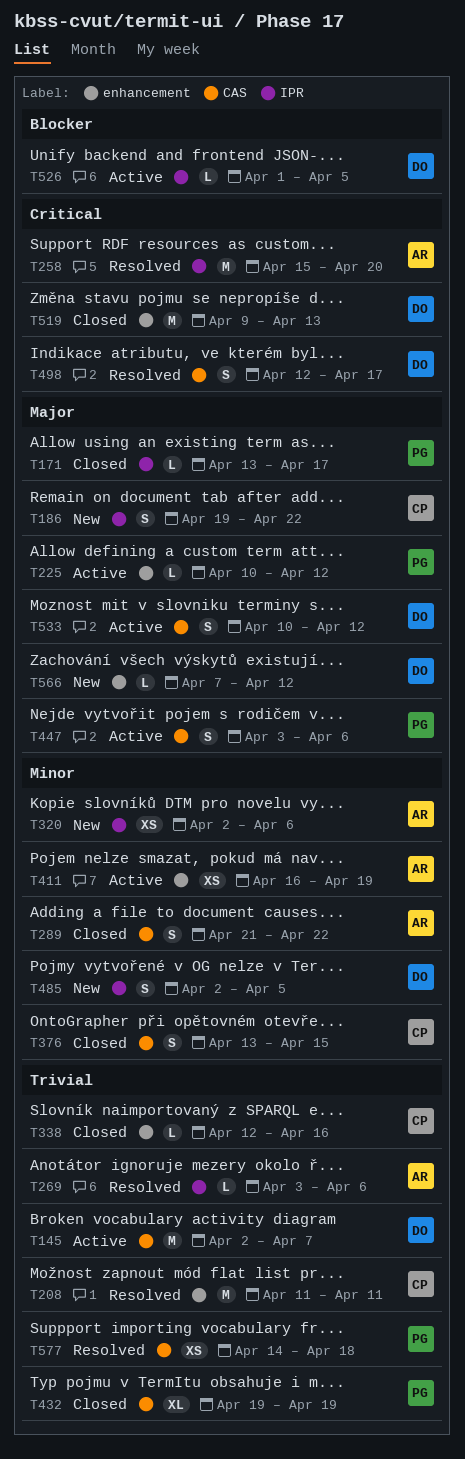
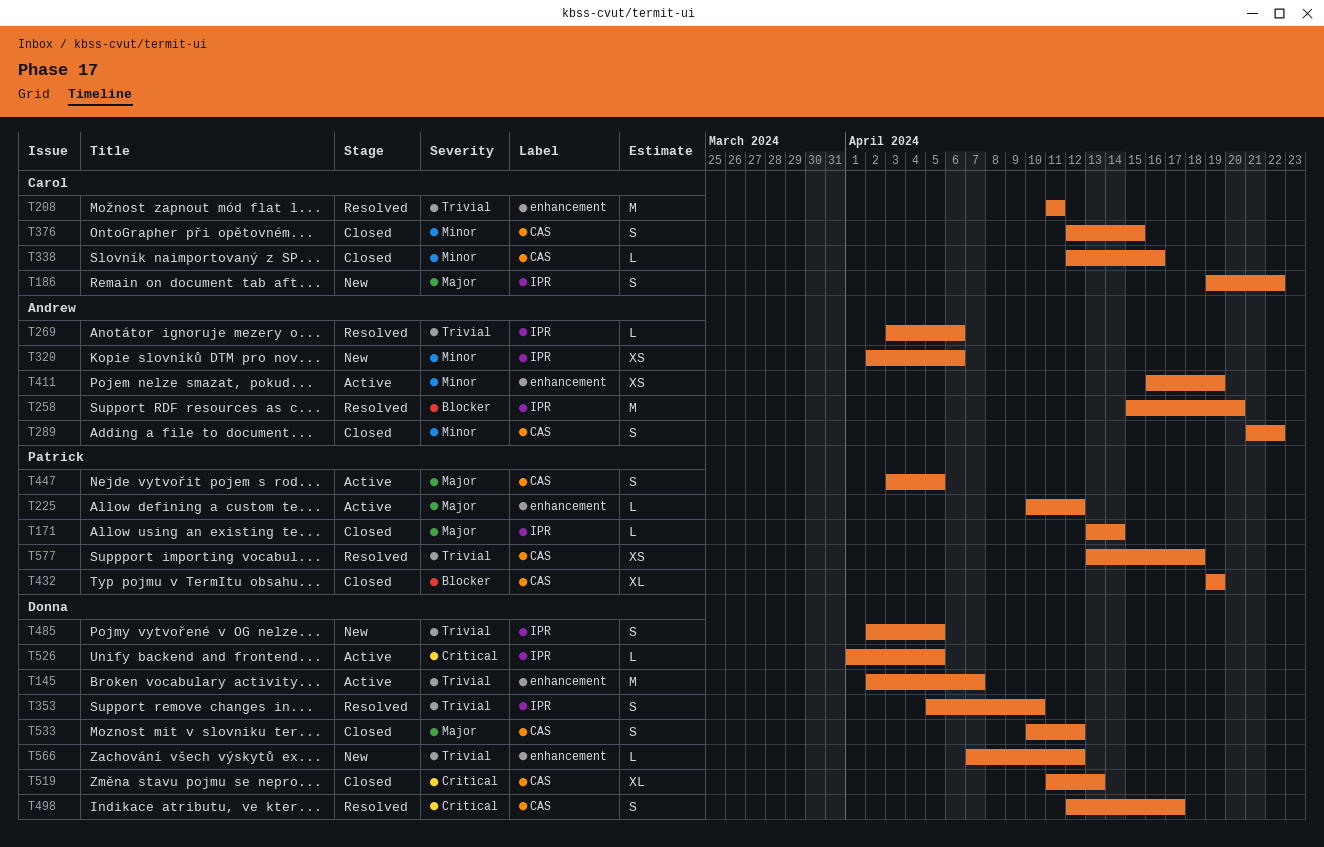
T145, label: CAS -> enhancement
T171, due: Apr 17 -> Apr 14
T258, priority: Critical -> Blocker
T338, priority: Trivial -> Minor
T338, label: enhancement -> CAS
T353: none -> present
T376, start: Apr 13 -> Apr 12
T432, priority: Trivial -> Blocker
T447, due: Apr 6 -> Apr 5
T485, priority: Minor -> Trivial
T519, label: enhancement -> CAS
T519, estimate: M -> XL
T519, start: Apr 9 -> Apr 11
T526, priority: Blocker -> Critical
T533, status: Active -> Closed
T566, priority: Major -> Trivial
T577, start: Apr 14 -> Apr 13

